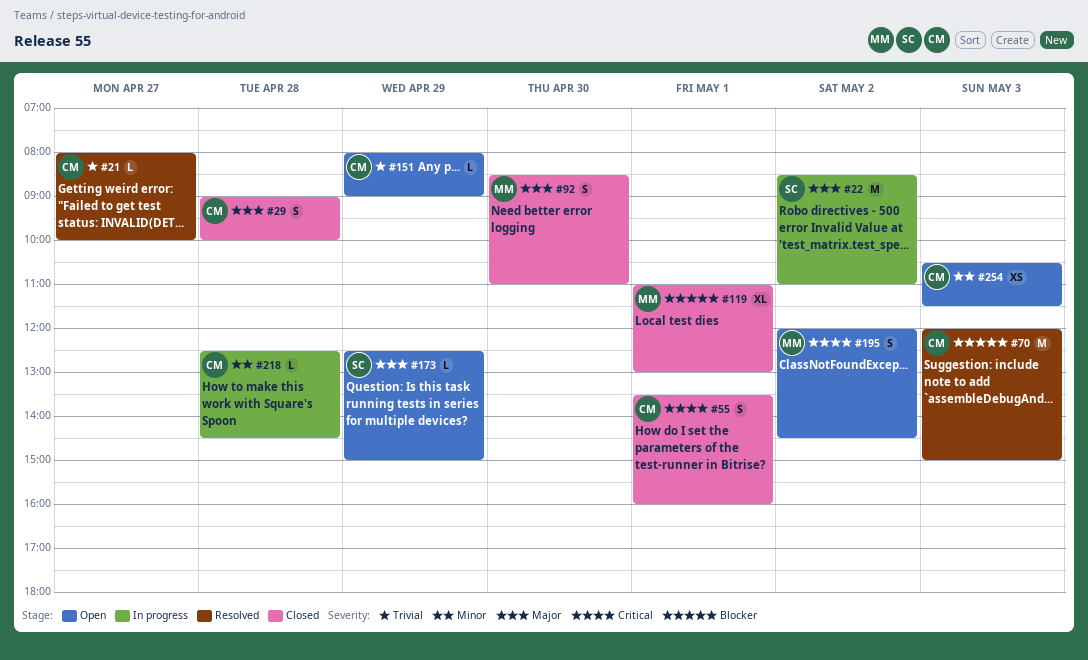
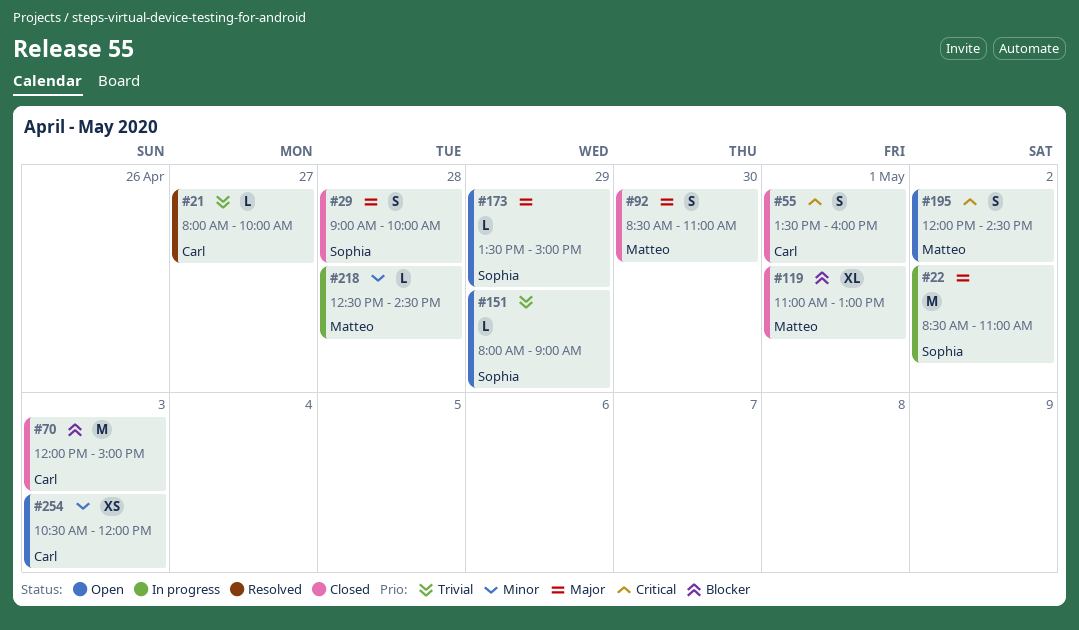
#29, owner: Carl -> Sophia
#70, status: Resolved -> Closed
#151, owner: Carl -> Sophia
#173, begins: 12:30 -> 13:30
#218, owner: Carl -> Matteo
#254, ends: 11:30 -> 12:00

